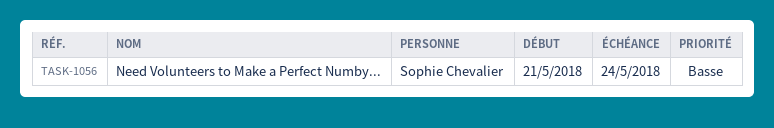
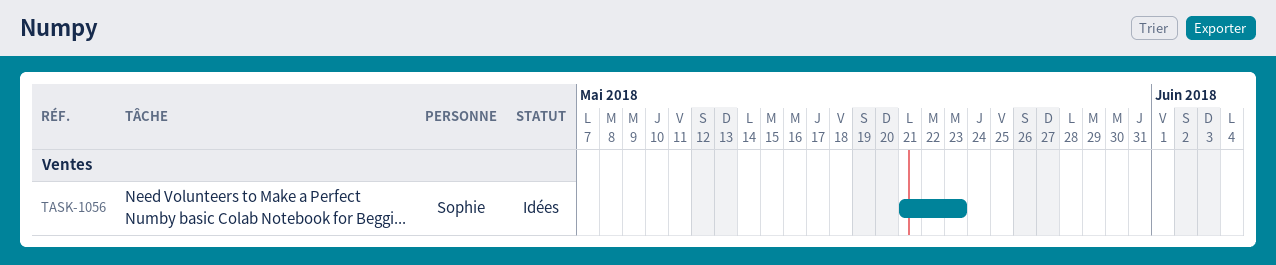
TASK-1056, due: May 24 -> May 23

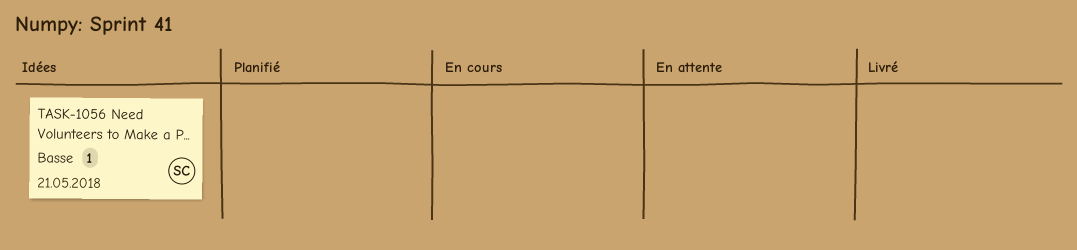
TASK-1056, due: May 23 -> May 21

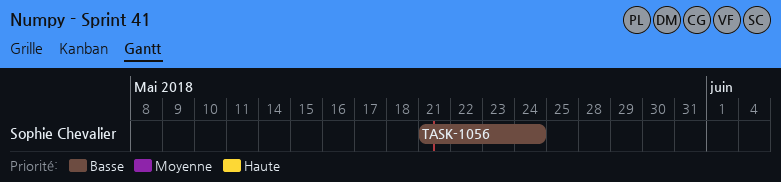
TASK-1056, due: May 21 -> May 24

